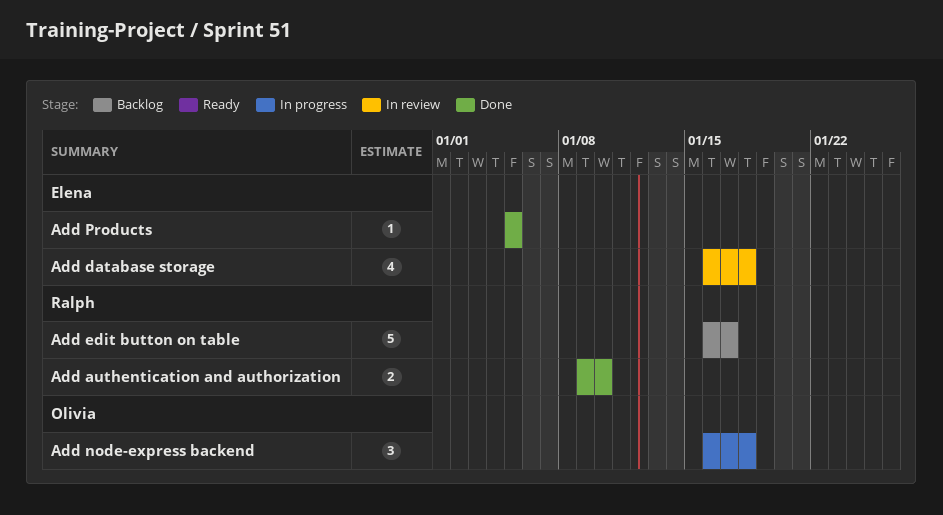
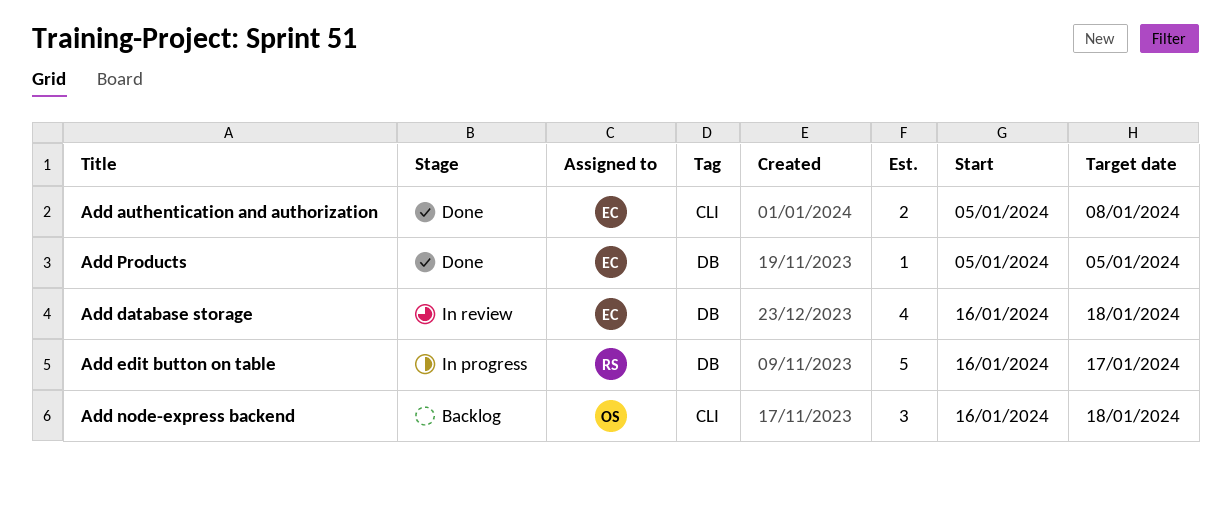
Add authentication and authorization, owner: Ralph -> Elena
Add authentication and authorization, start: Jan 9 -> Jan 5
Add authentication and authorization, due: Jan 10 -> Jan 8
Add edit button on table, status: Backlog -> In progress
Add node-express backend, status: In progress -> Backlog

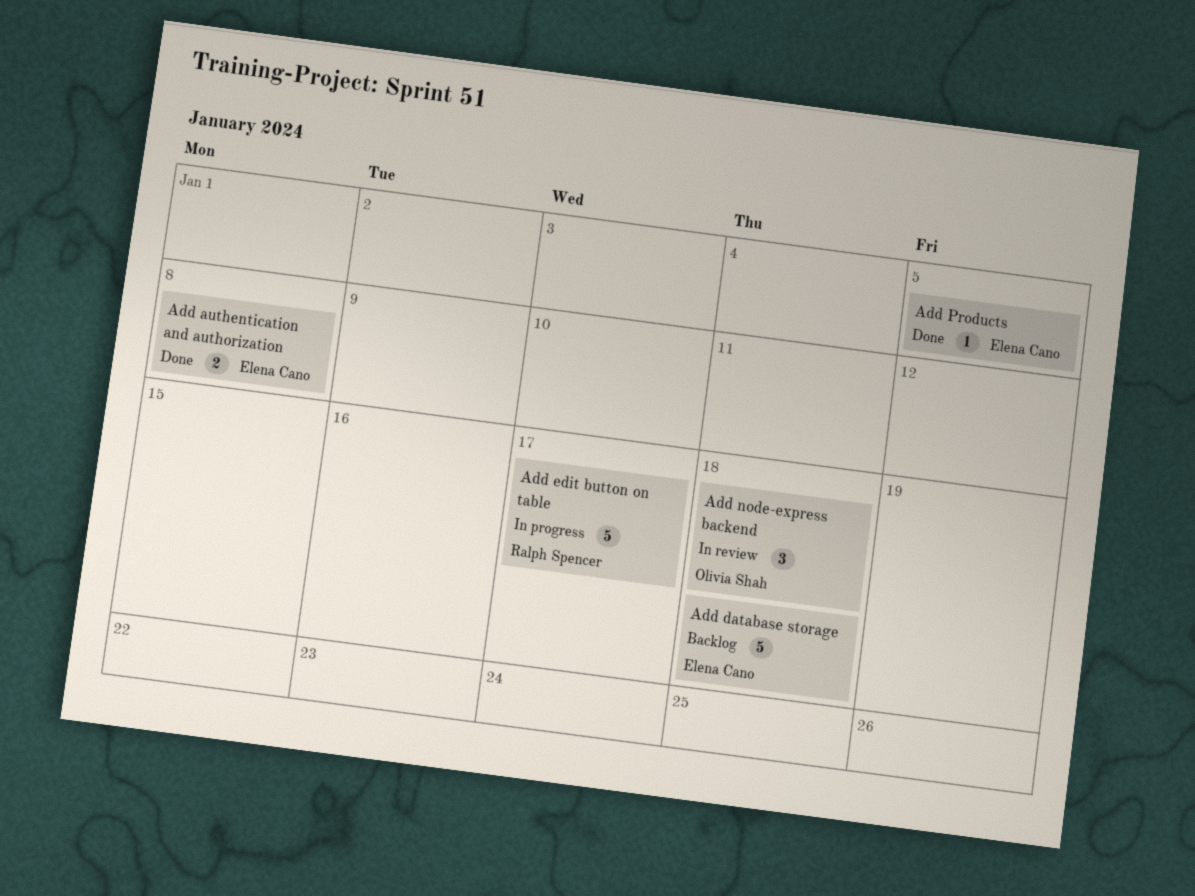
Add database storage, status: In review -> Backlog
Add database storage, estimate: 4 -> 5
Add node-express backend, status: Backlog -> In review

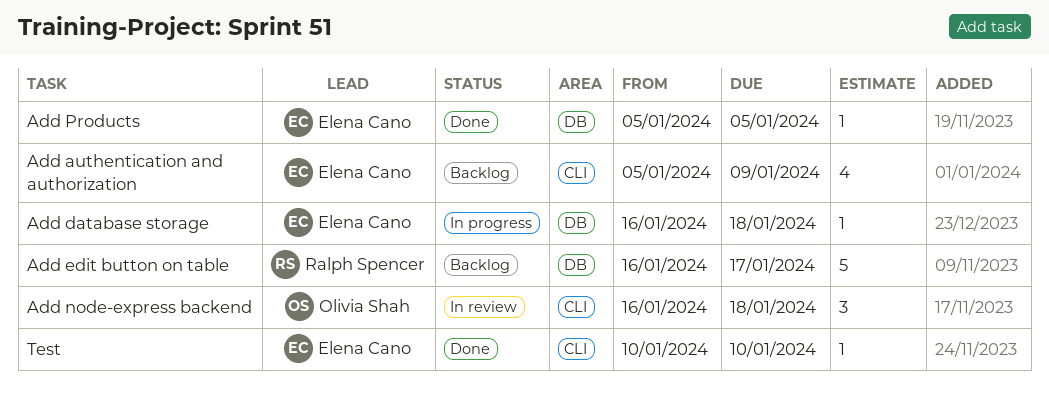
Add authentication and authorization, status: Done -> Backlog
Add authentication and authorization, estimate: 2 -> 4
Add authentication and authorization, due: Jan 8 -> Jan 9
Add database storage, status: Backlog -> In progress
Add database storage, estimate: 5 -> 1
Add edit button on table, status: In progress -> Backlog
Test: none -> present

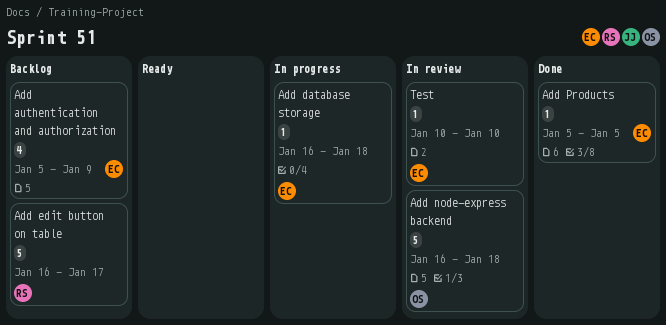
Add node-express backend, estimate: 3 -> 5
Test, status: Done -> In review

